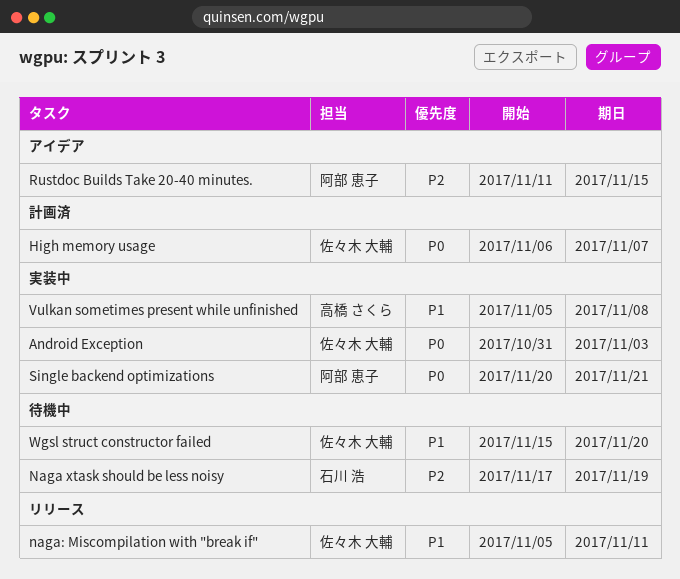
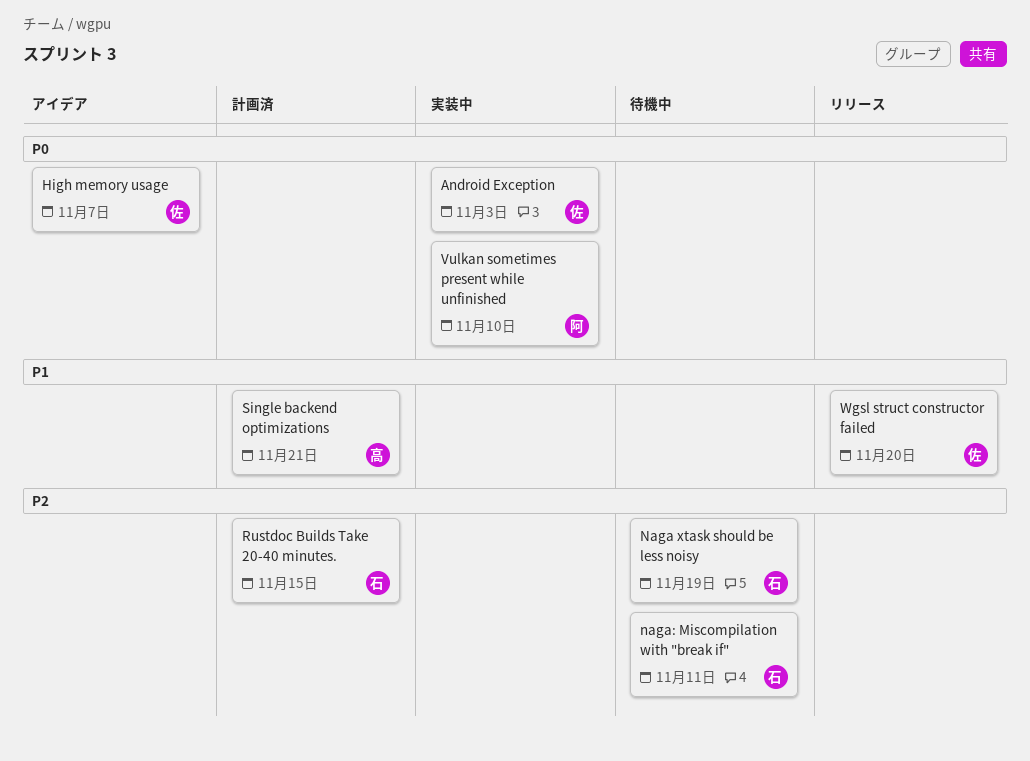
High memory usage, status: 計画済 -> アイデア
naga: Miscompilation with "break if", status: リリース -> 待機中
naga: Miscompilation with "break if", owner: 佐々木 大輔 -> 石川 浩
naga: Miscompilation with "break if", priority: P1 -> P2
Rustdoc Builds Take 20-40 minutes., status: アイデア -> 計画済
Rustdoc Builds Take 20-40 minutes., owner: 阿部 恵子 -> 石川 浩
Single backend optimizations, status: 実装中 -> 計画済
Single backend optimizations, owner: 阿部 恵子 -> 高橋 さくら
Single backend optimizations, priority: P0 -> P1
Vulkan sometimes present while unfinished, owner: 高橋 さくら -> 阿部 恵子
Vulkan sometimes present while unfinished, priority: P1 -> P0
Vulkan sometimes present while unfinished, due: Nov 8 -> Nov 10
Wgsl struct constructor failed, status: 待機中 -> リリース

